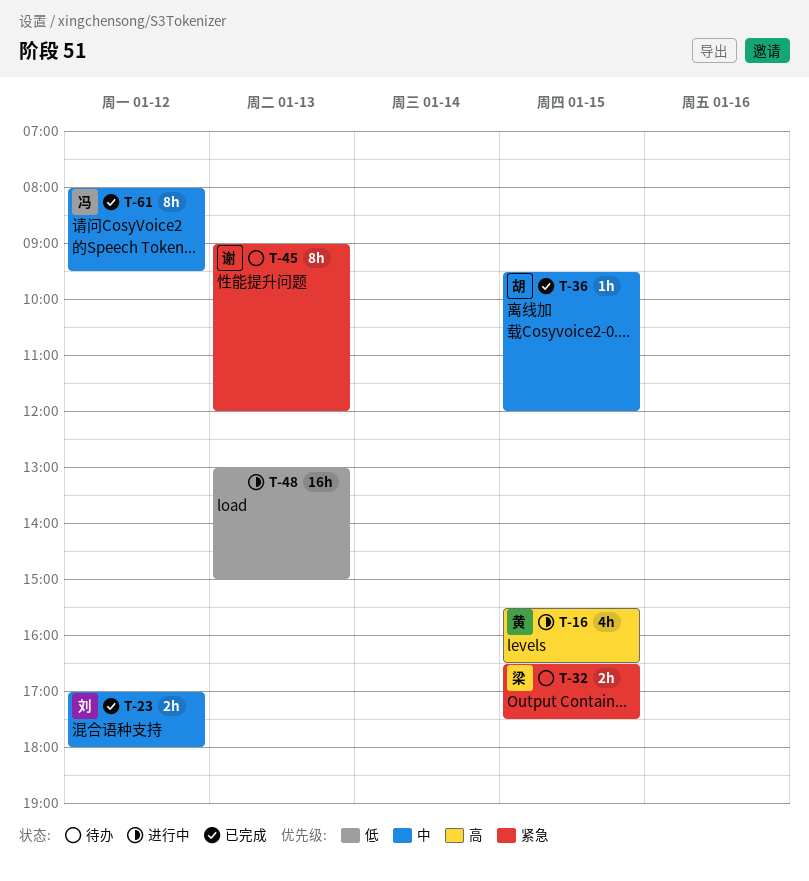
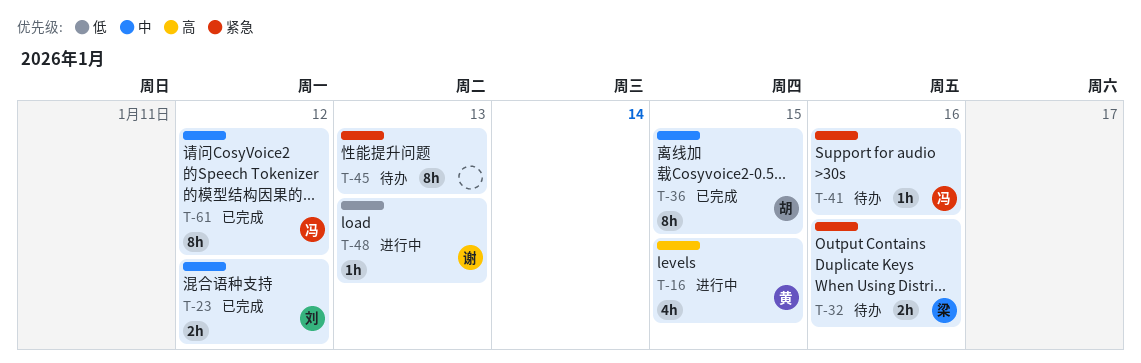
T-32, day: Jan 15 -> Jan 16
T-36, estimate: 1h -> 8h
T-41: none -> present
T-45, owner: 谢 -> none
T-48, owner: none -> 谢
T-48, estimate: 16h -> 1h

